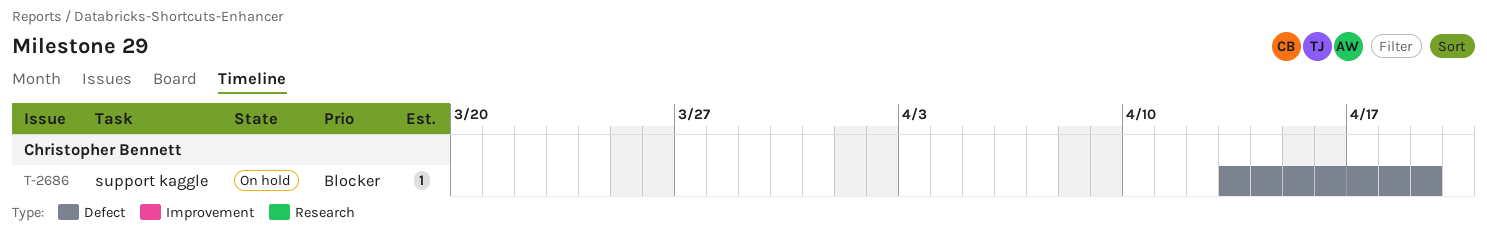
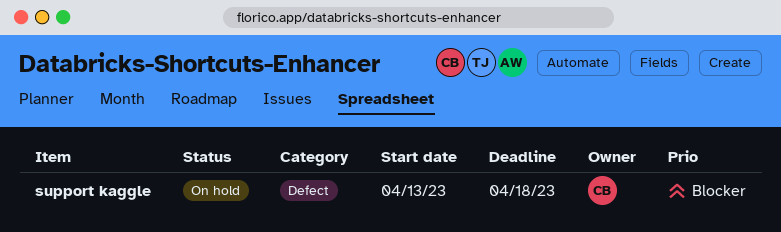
support kaggle, due: Apr 19 -> Apr 18

